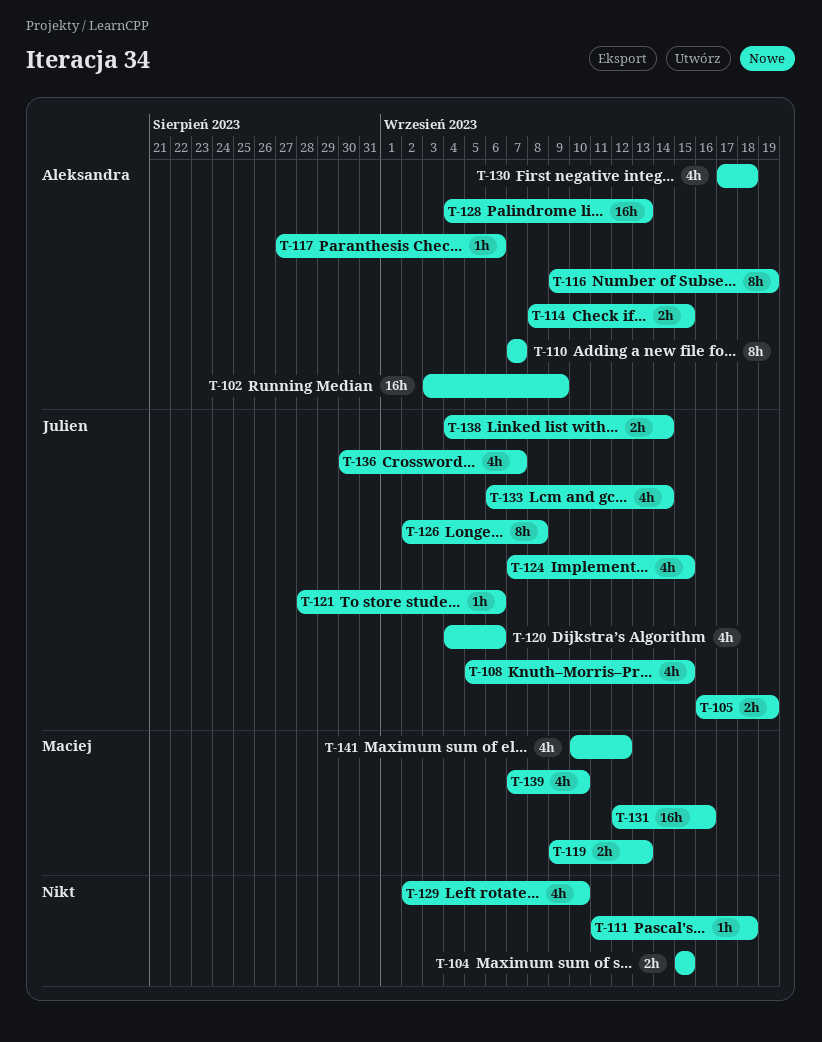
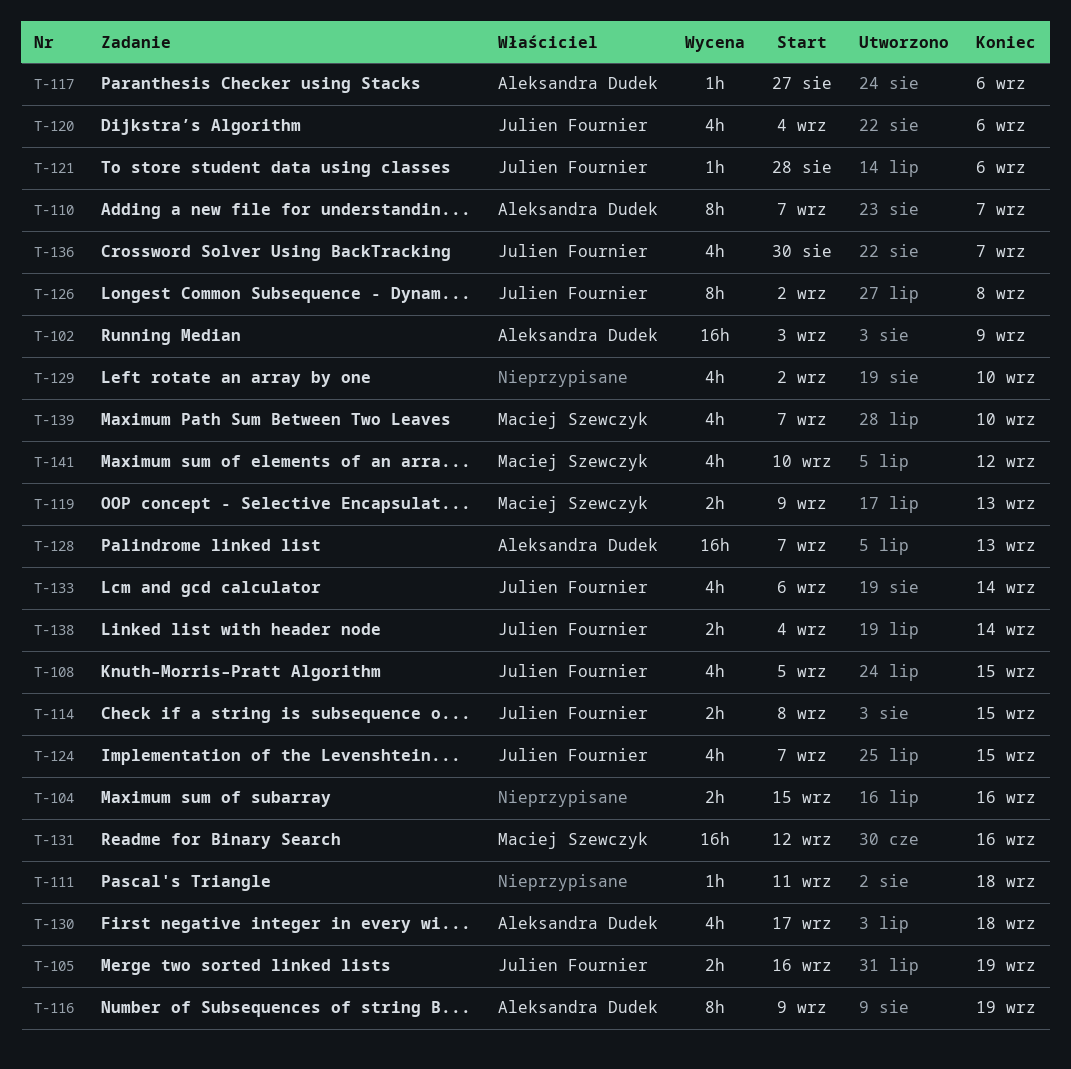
T-104, due: Sep 15 -> Sep 16
T-114, owner: Aleksandra Dudek -> Julien Fournier
T-128, start: Sep 4 -> Sep 7

